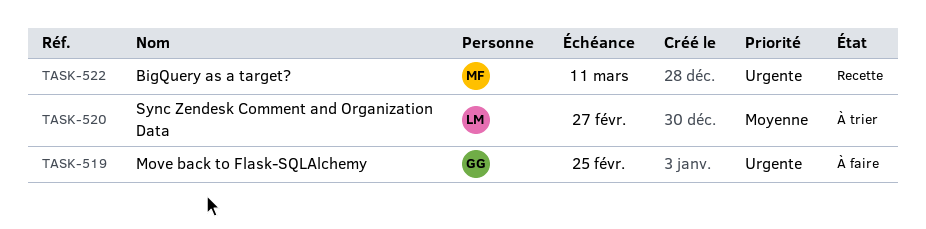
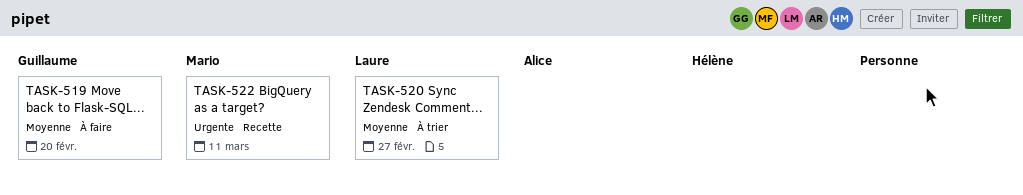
TASK-519, priority: Urgente -> Moyenne
TASK-519, due: Feb 25 -> Feb 20

